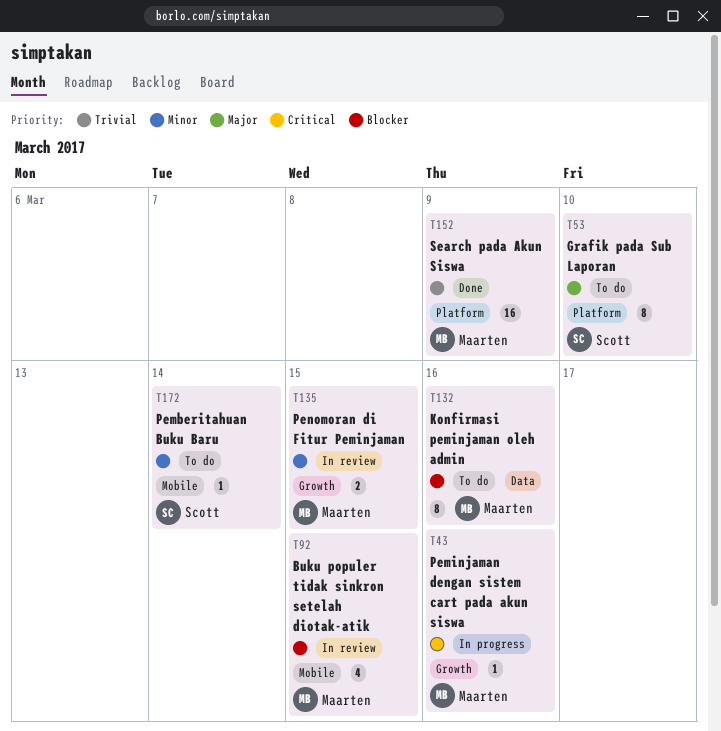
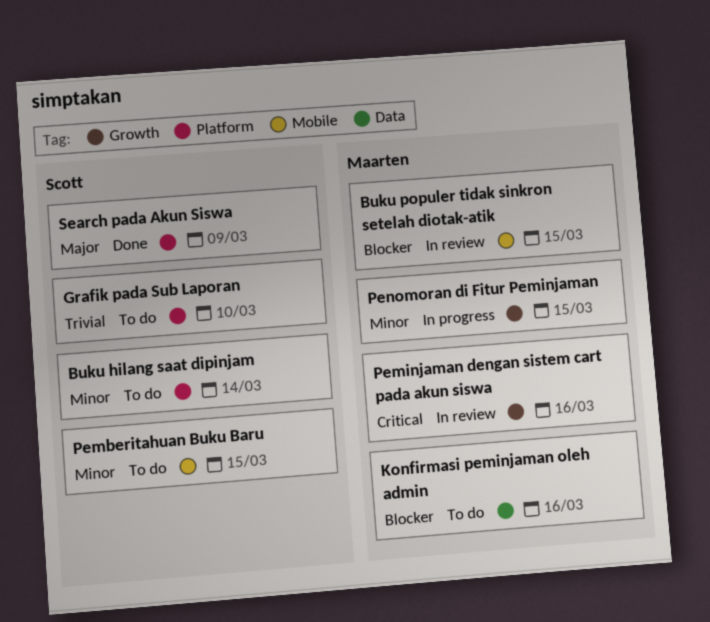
Buku hilang saat dipinjam: none -> present
Grafik pada Sub Laporan, priority: Major -> Trivial
Pemberitahuan Buku Baru, due: Mar 14 -> Mar 15
Peminjaman dengan sistem cart pada akun siswa, status: In progress -> In review
Penomoran di Fitur Peminjaman, status: In review -> In progress
Search pada Akun Siswa, owner: Maarten -> Scott
Search pada Akun Siswa, priority: Trivial -> Major

